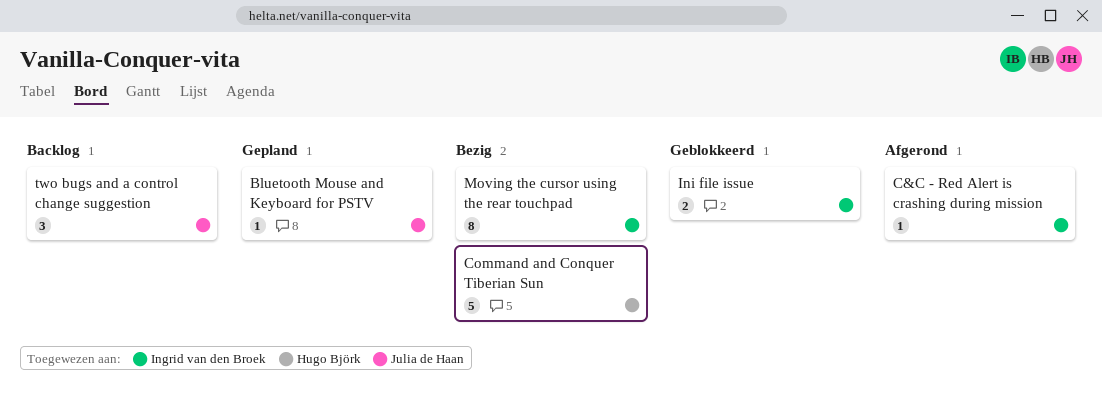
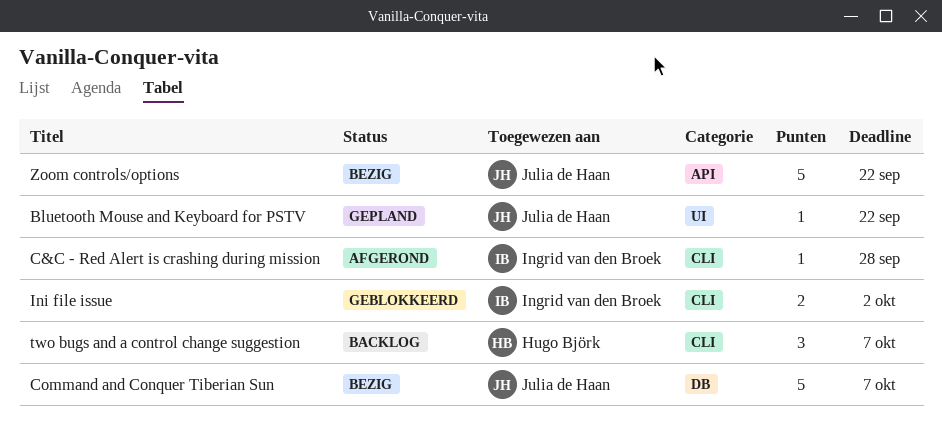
Command and Conquer Tiberian Sun, owner: Hugo Björk -> Julia de Haan
Moving the cursor using the rear touchpad: present -> none
two bugs and a control change suggestion, owner: Julia de Haan -> Hugo Björk
Zoom controls/options: none -> present

